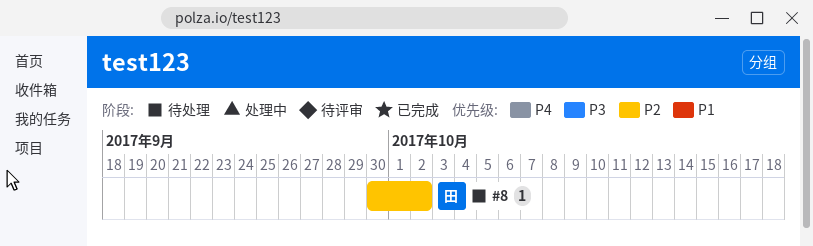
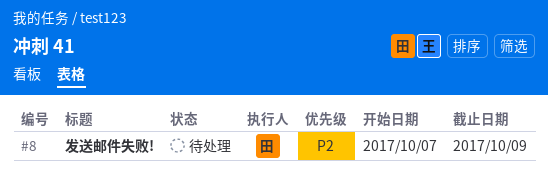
#8, start: Sep 30 -> Oct 7
#8, due: Oct 2 -> Oct 9

